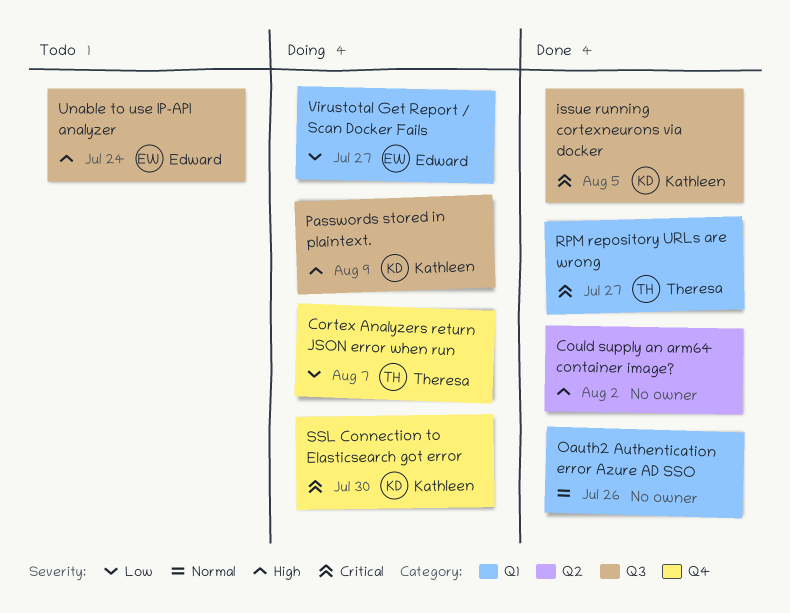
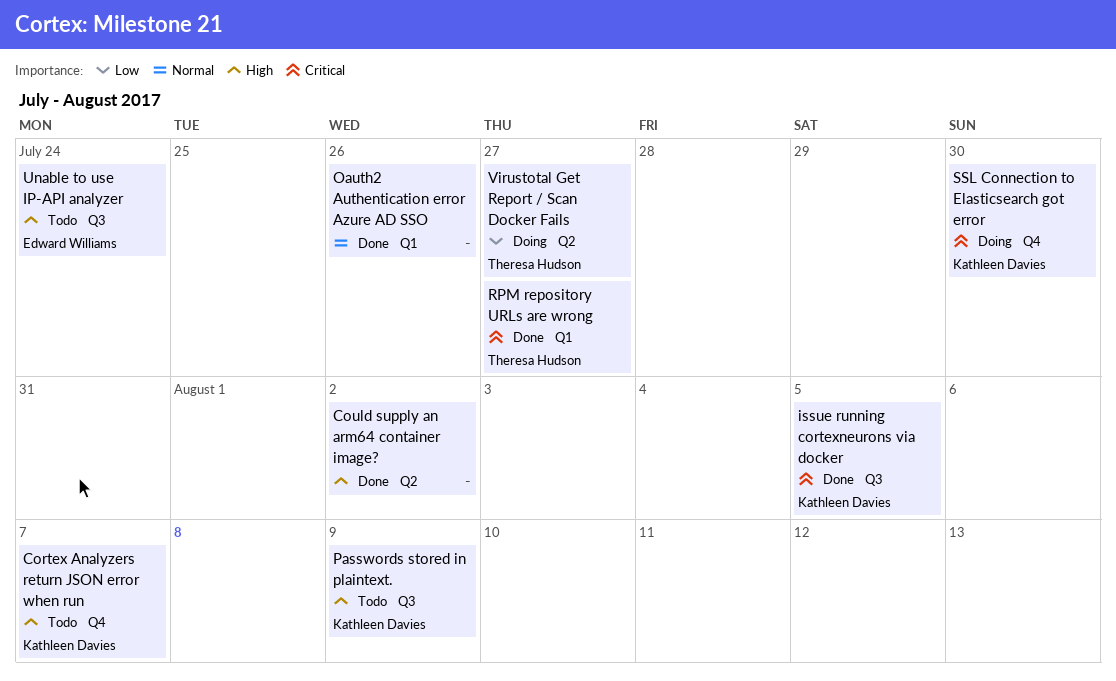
Cortex Analyzers return JSON error when run, status: Doing -> Todo
Cortex Analyzers return JSON error when run, owner: Theresa Hudson -> Kathleen Davies
Cortex Analyzers return JSON error when run, priority: Low -> High
Passwords stored in plaintext., status: Doing -> Todo
Virustotal Get Report / Scan Docker Fails, owner: Edward Williams -> Theresa Hudson
Virustotal Get Report / Scan Docker Fails, label: Q1 -> Q2

